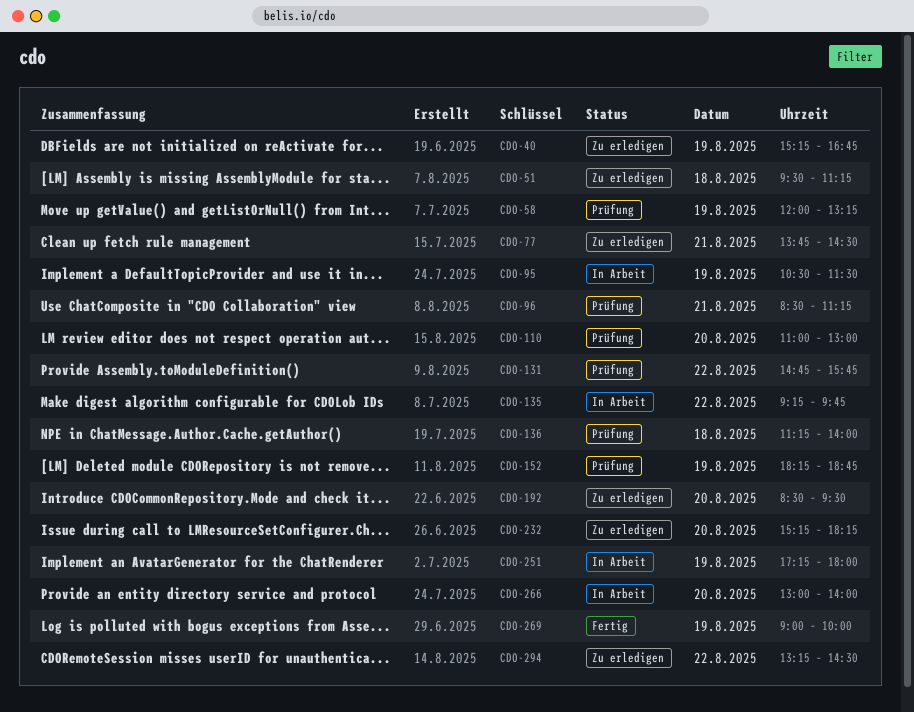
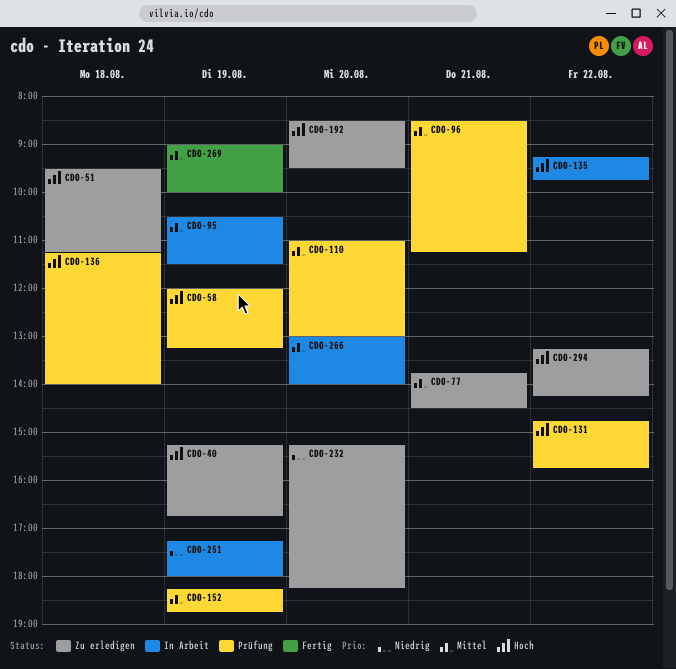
CDO-294, ends: 14:30 -> 14:15

